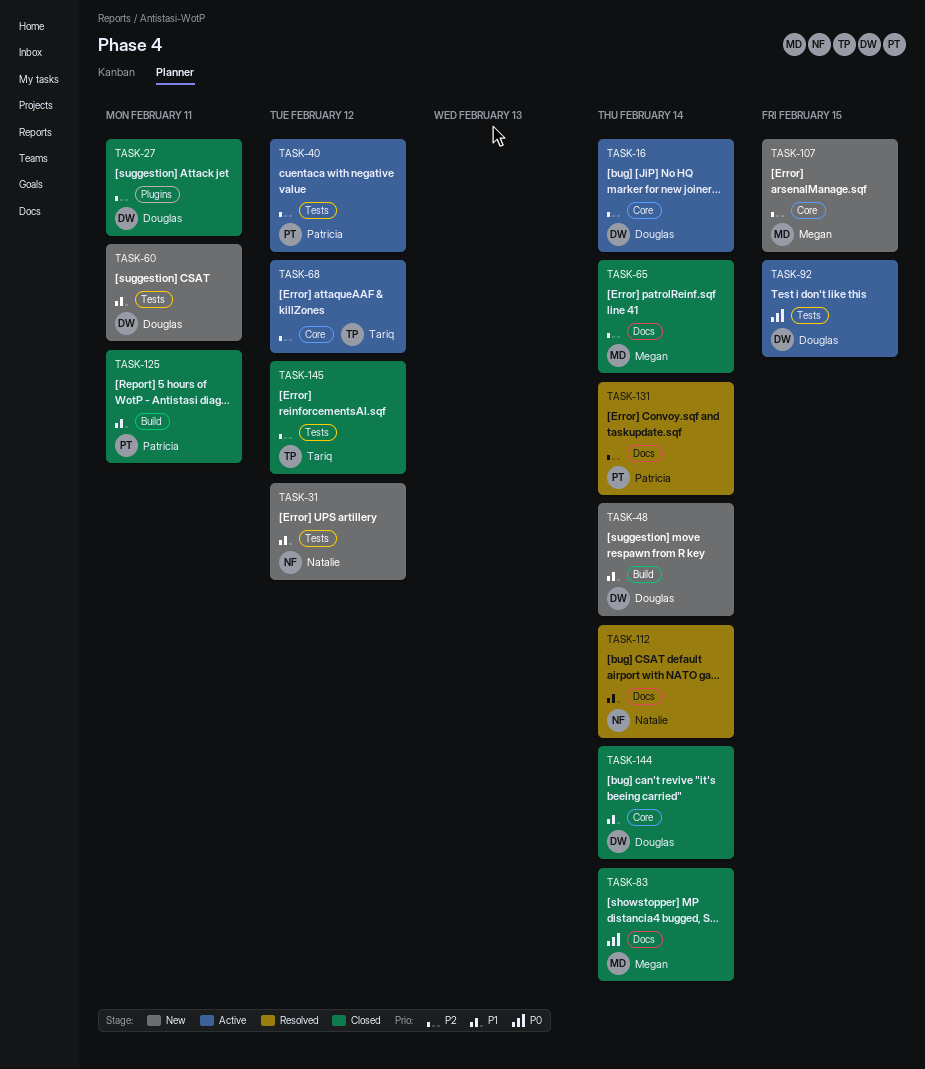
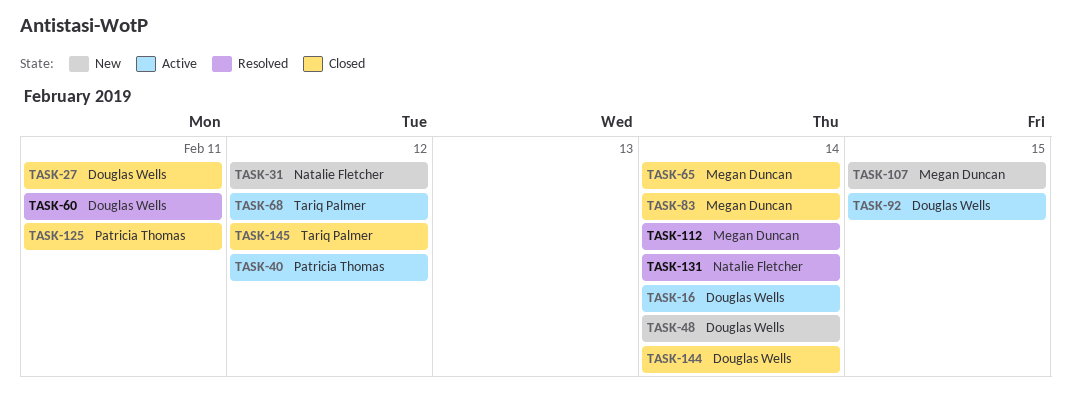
TASK-60, status: New -> Resolved
TASK-112, owner: Natalie Fletcher -> Megan Duncan
TASK-131, owner: Patricia Thomas -> Natalie Fletcher

